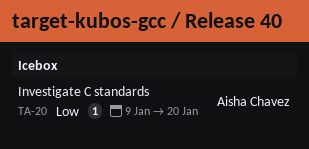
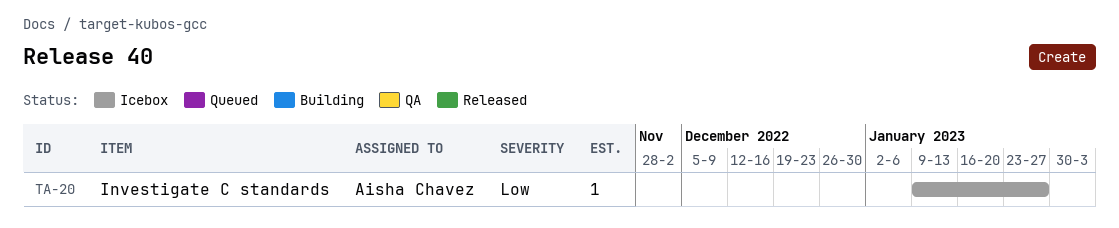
TA-20, due: Jan 20 -> Jan 27

